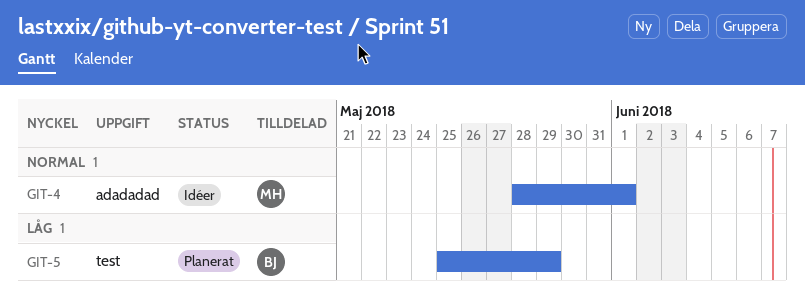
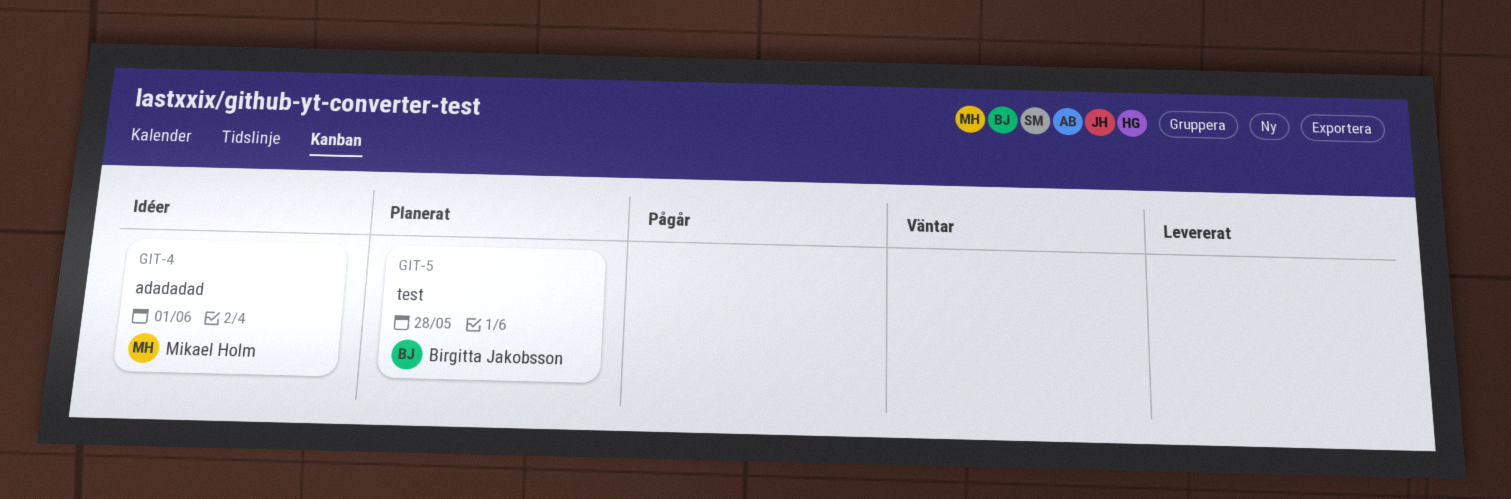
GIT-5, due: May 29 -> May 28

